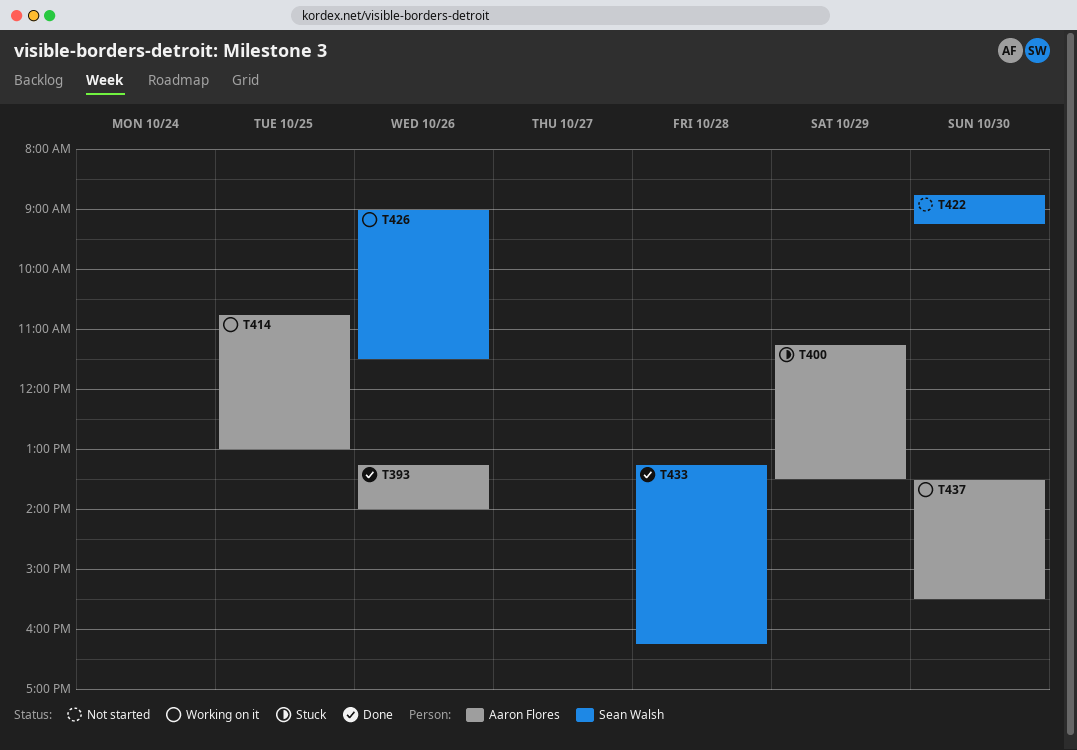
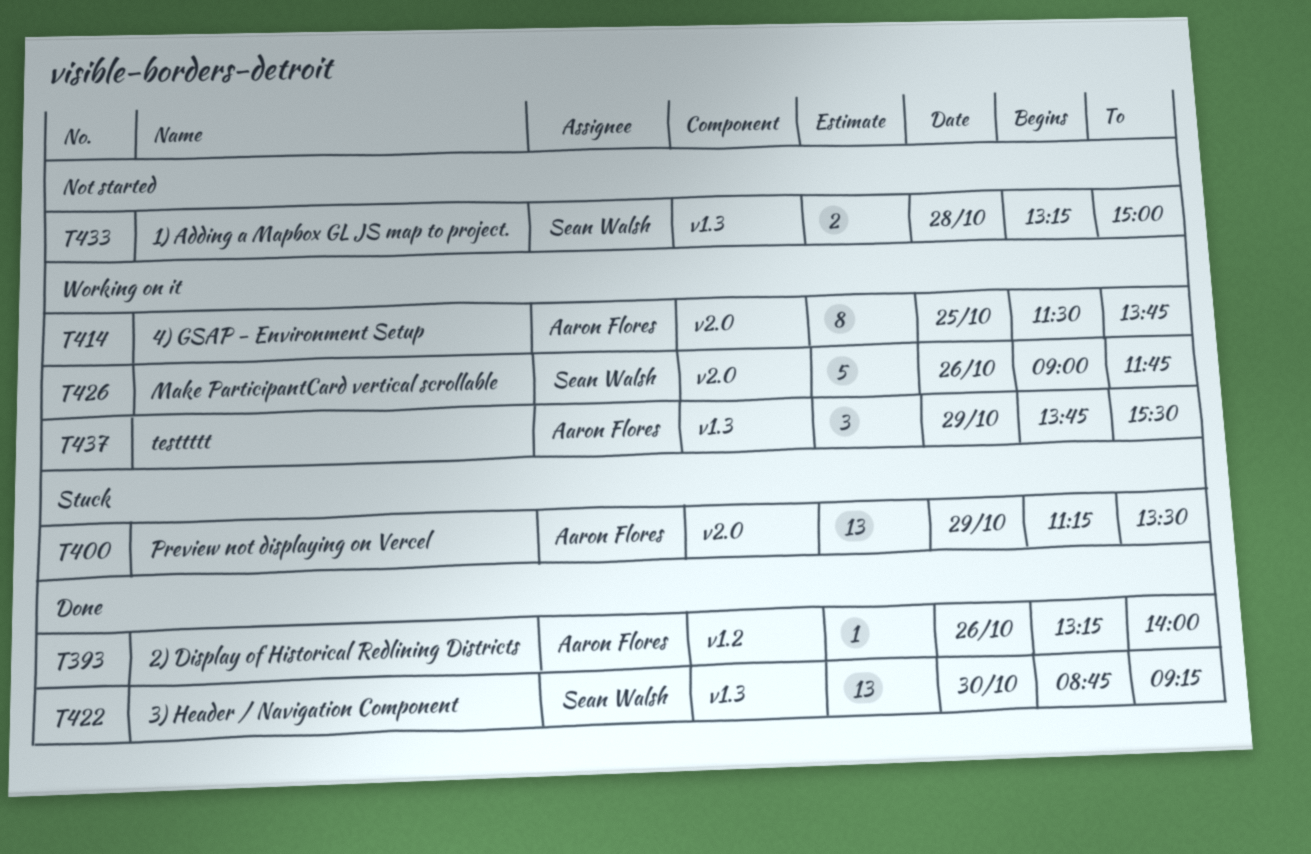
T414, begins: 10:45 -> 11:30
T414, ends: 13:00 -> 13:45
T422, status: Not started -> Done
T426, ends: 11:30 -> 11:45
T433, status: Done -> Not started
T433, ends: 16:15 -> 15:00
T437, day: Oct 30 -> Oct 29
T437, begins: 13:30 -> 13:45

